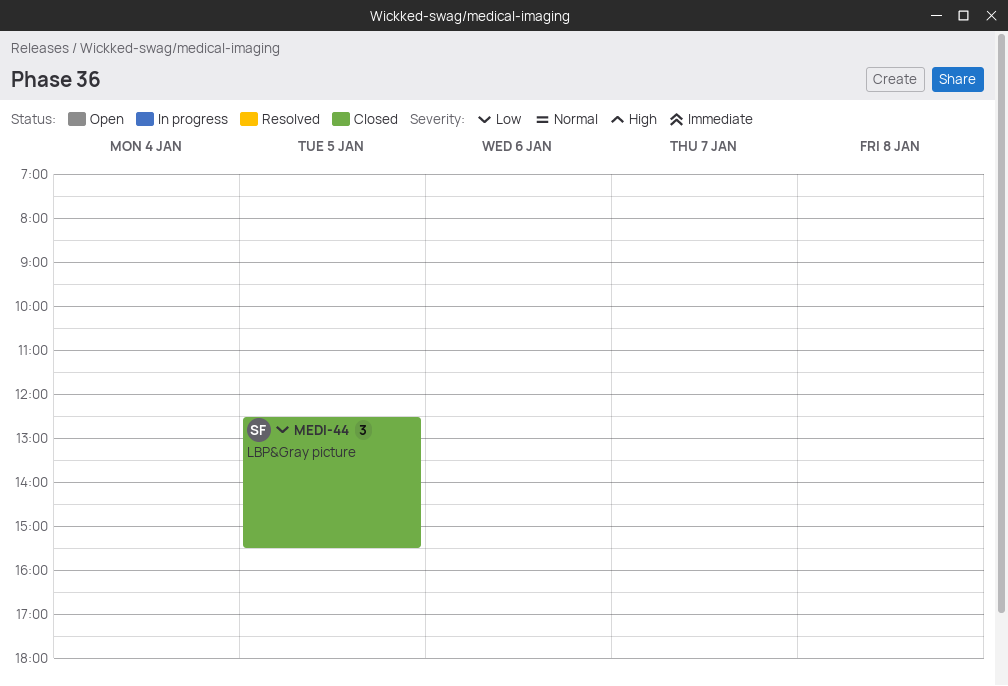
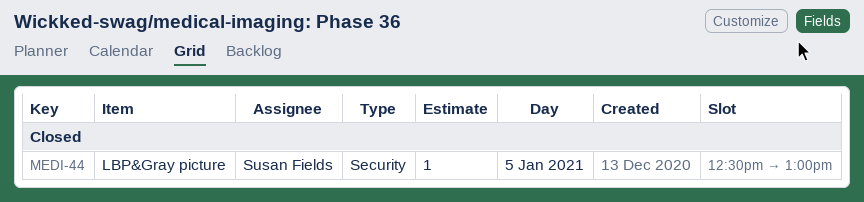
MEDI-44, estimate: 3 -> 1
MEDI-44, ends: 15:30 -> 13:00

